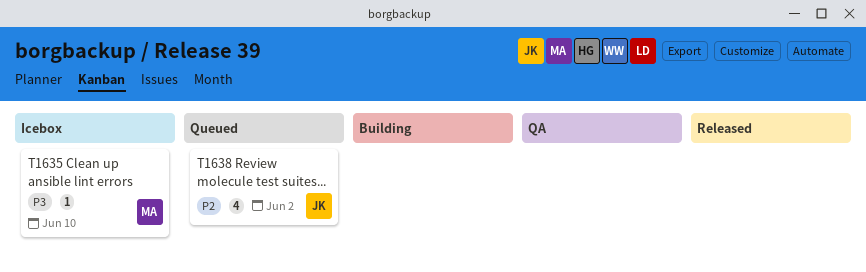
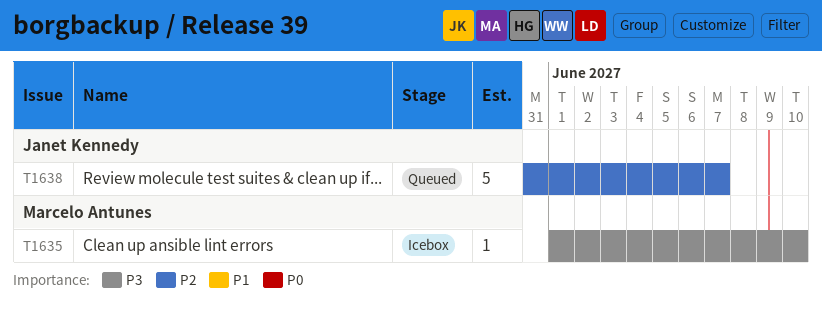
T1638, estimate: 4 -> 5
T1638, due: Jun 2 -> Jun 7

